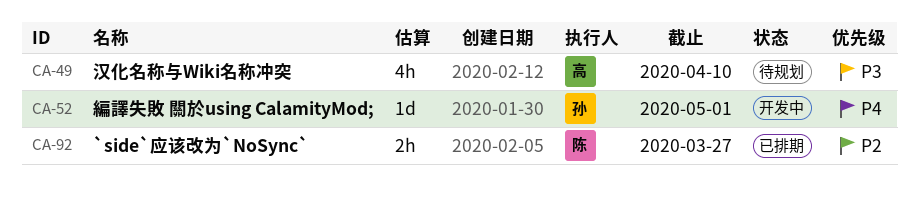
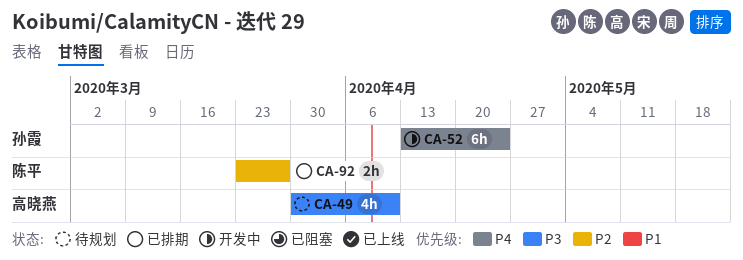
CA-52, estimate: 1d -> 6h
CA-52, due: May 1 -> Apr 24

